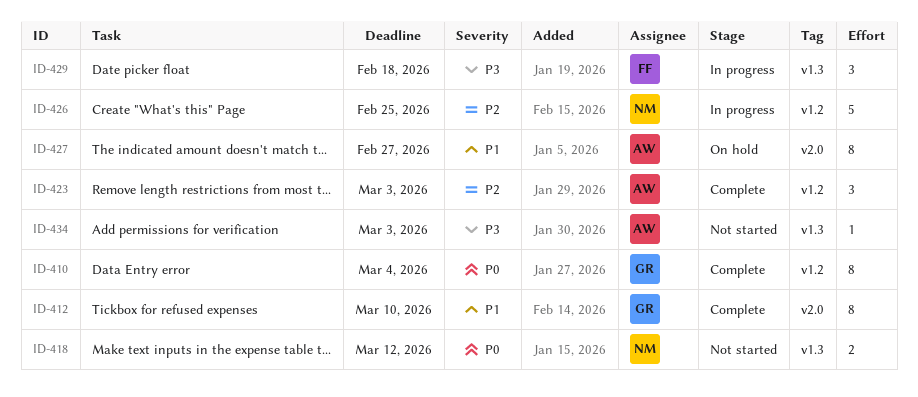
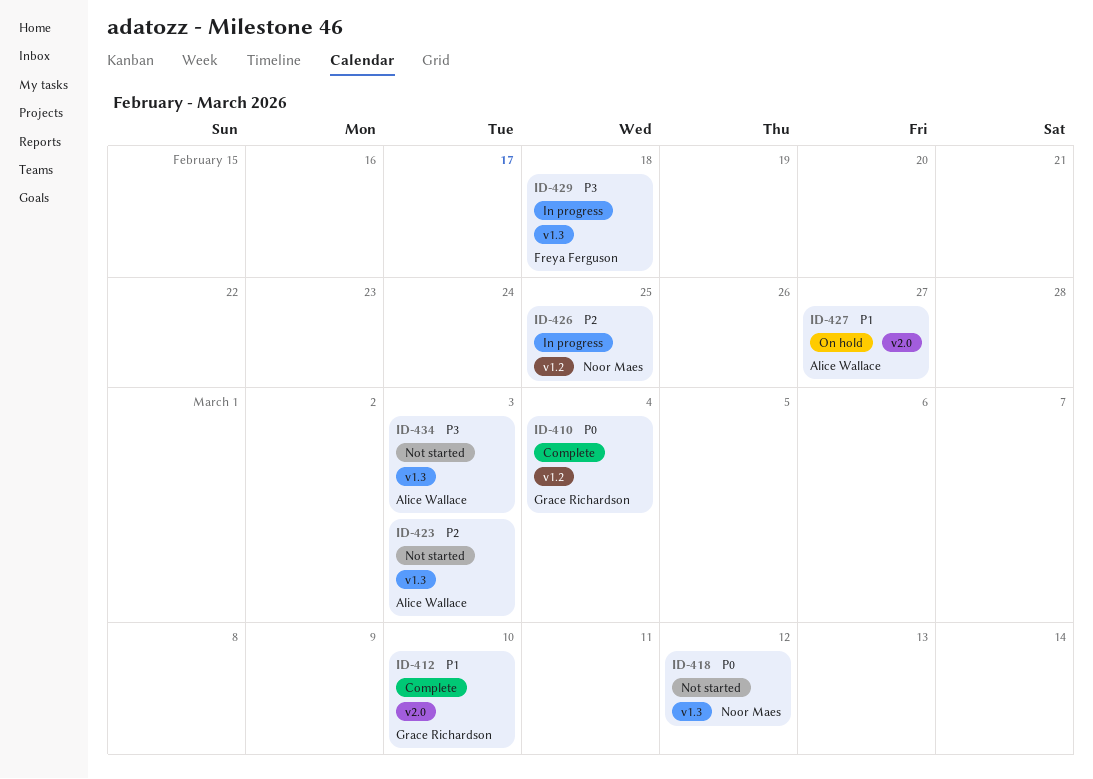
ID-423, status: Complete -> Not started
ID-423, label: v1.2 -> v1.3

